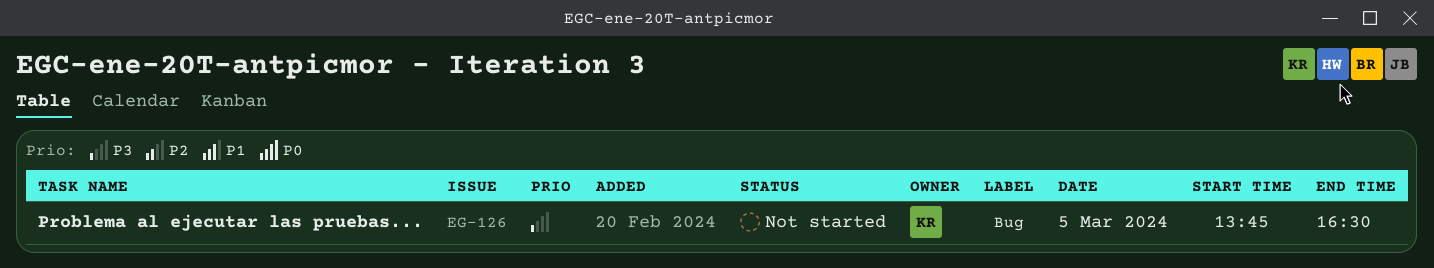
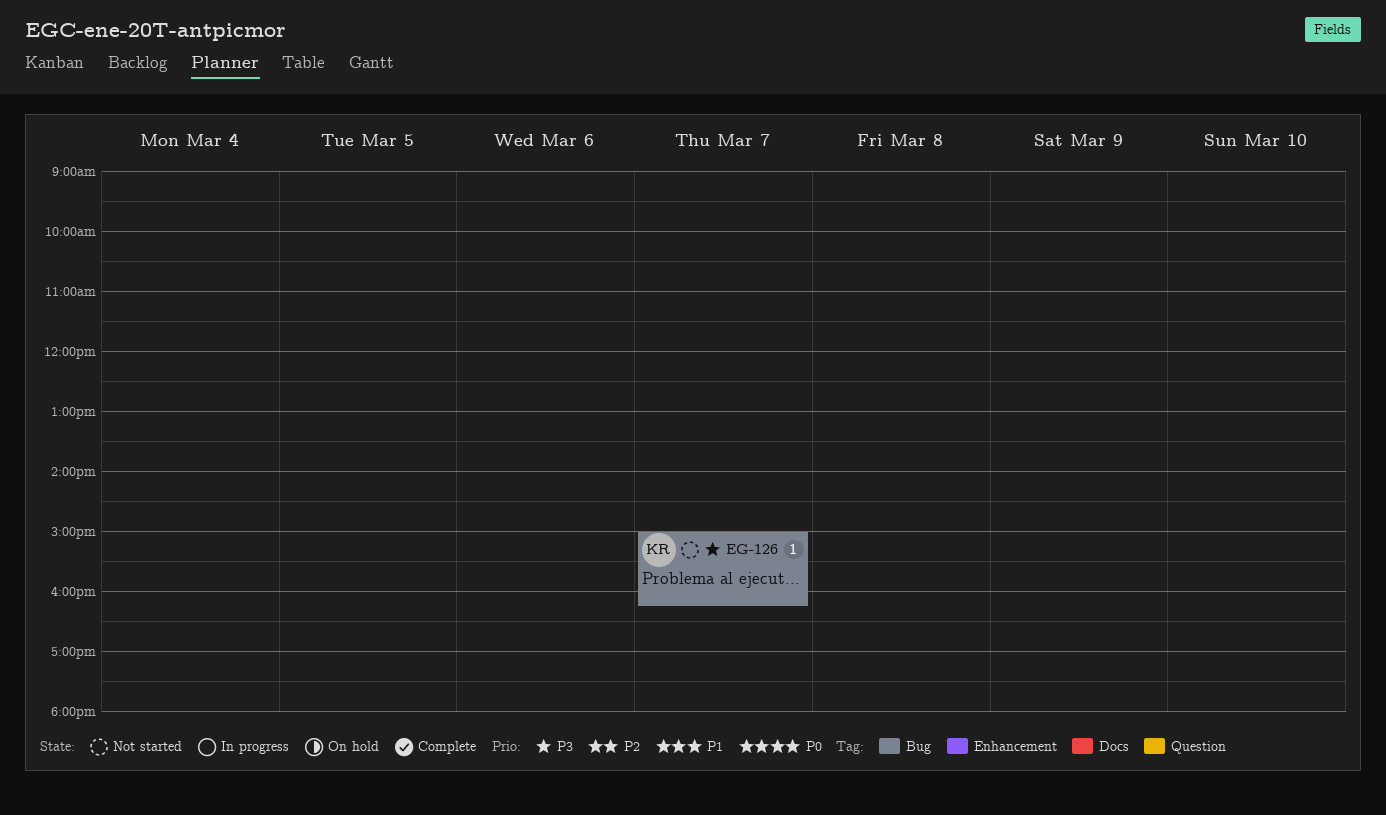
EG-126, day: Mar 5 -> Mar 7
EG-126, begins: 13:45 -> 15:00
EG-126, ends: 16:30 -> 16:15

